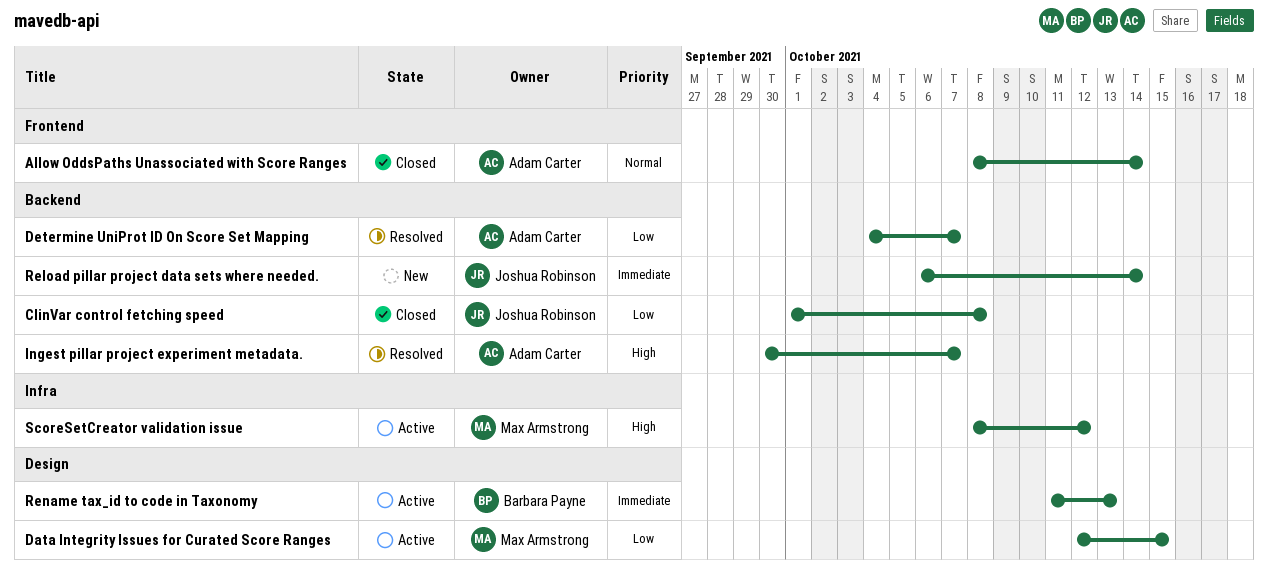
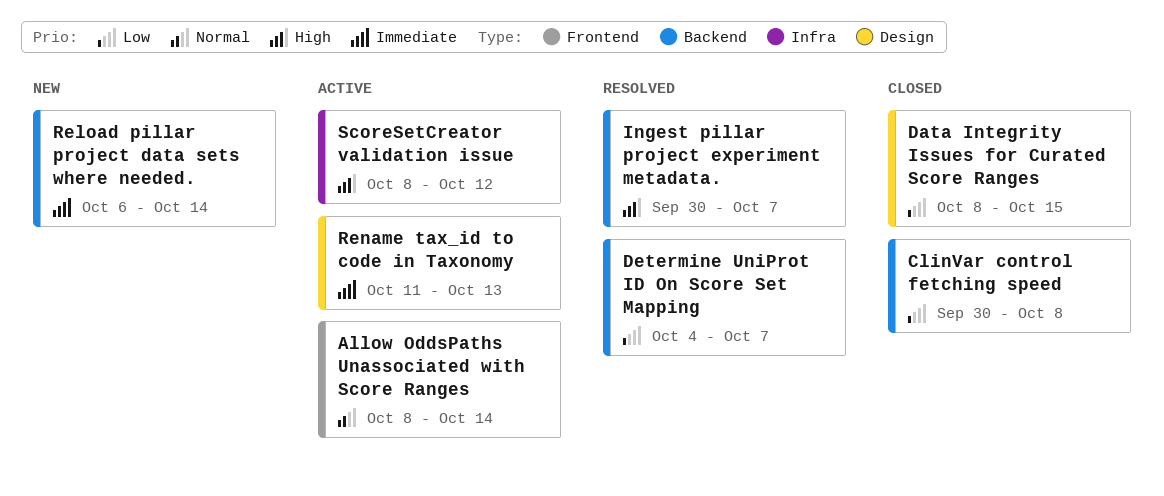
Allow OddsPaths Unassociated with Score Ranges, status: Closed -> Active
ClinVar control fetching speed, start: Oct 1 -> Sep 30
Data Integrity Issues for Curated Score Ranges, status: Active -> Closed
Data Integrity Issues for Curated Score Ranges, start: Oct 12 -> Oct 8

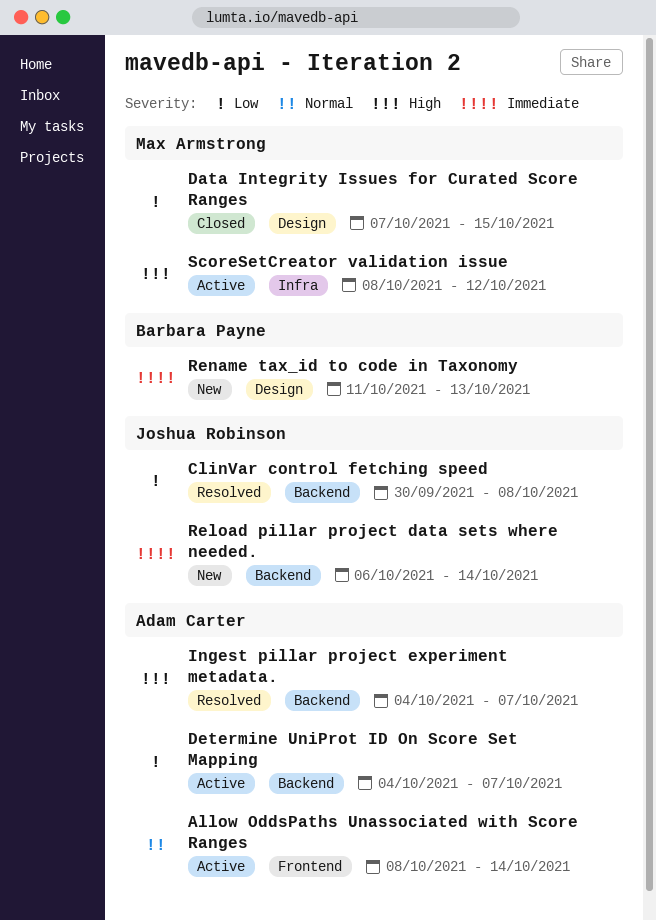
ClinVar control fetching speed, status: Closed -> Resolved
Data Integrity Issues for Curated Score Ranges, start: Oct 8 -> Oct 7
Determine UniProt ID On Score Set Mapping, status: Resolved -> Active
Ingest pillar project experiment metadata., start: Sep 30 -> Oct 4
Rename tax_id to code in Taxonomy, status: Active -> New

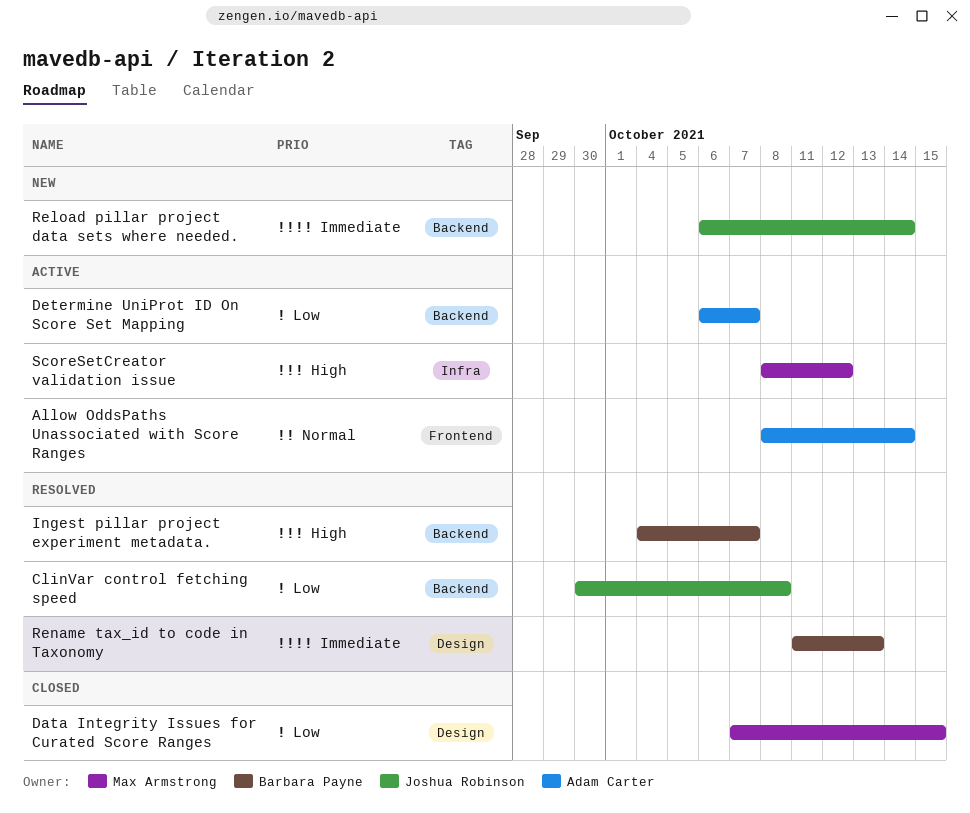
Determine UniProt ID On Score Set Mapping, start: Oct 4 -> Oct 6
Ingest pillar project experiment metadata., owner: Adam Carter -> Barbara Payne
Rename tax_id to code in Taxonomy, status: New -> Resolved

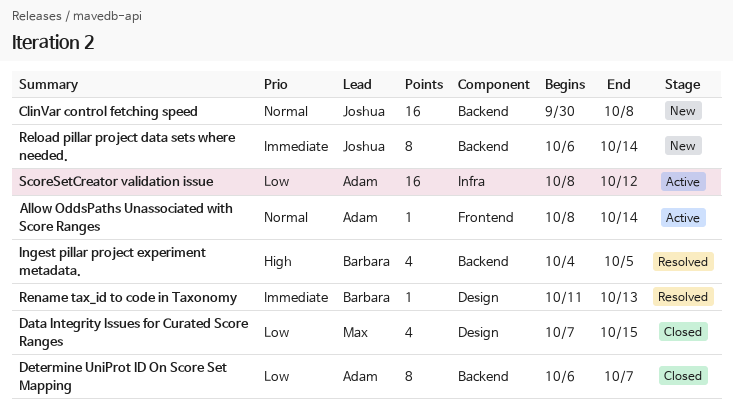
ClinVar control fetching speed, status: Resolved -> New
ClinVar control fetching speed, priority: Low -> Normal
Determine UniProt ID On Score Set Mapping, status: Active -> Closed
Ingest pillar project experiment metadata., due: Oct 7 -> Oct 5
ScoreSetCreator validation issue, owner: Max Armstrong -> Adam Carter
ScoreSetCreator validation issue, priority: High -> Low

